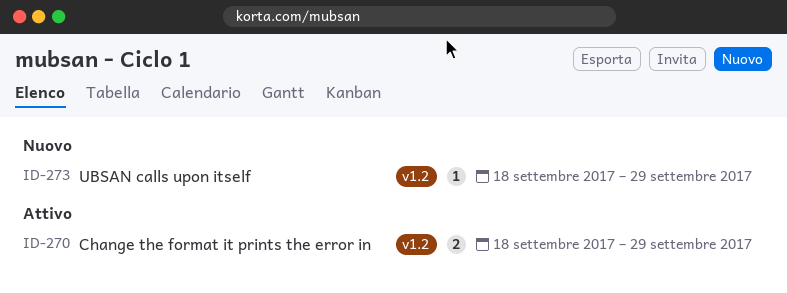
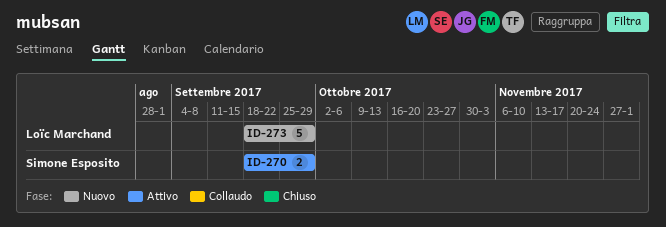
ID-273, estimate: 1 -> 5

